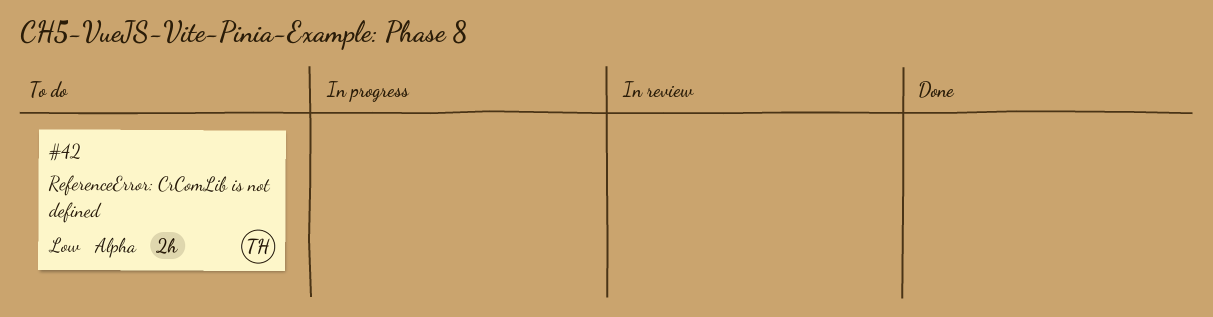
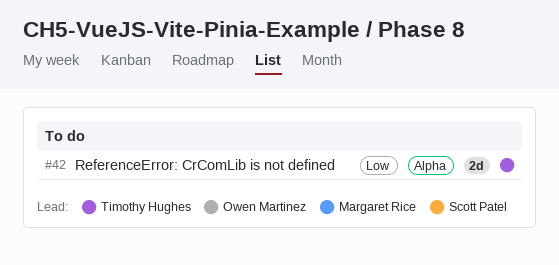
#42, estimate: 2h -> 2d

